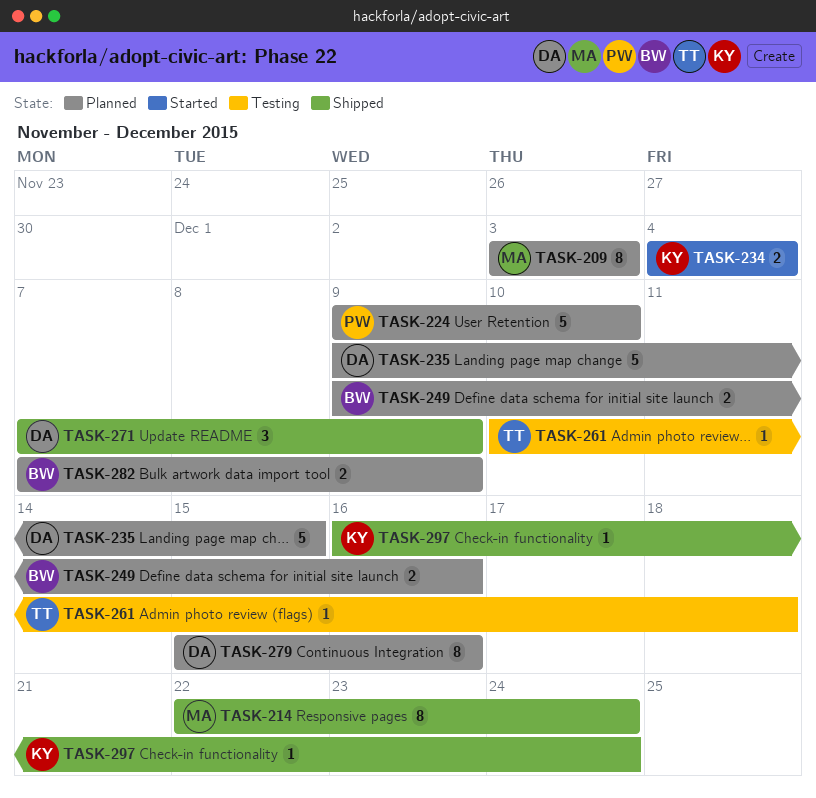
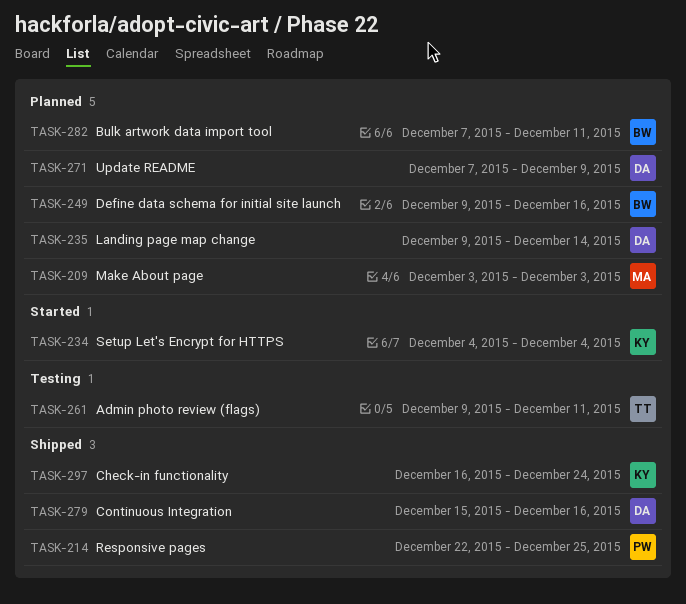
TASK-214, owner: MA -> PW
TASK-214, due: Dec 24 -> Dec 25
TASK-224: present -> none
TASK-235, due: Dec 15 -> Dec 14
TASK-261, start: Dec 10 -> Dec 9
TASK-261, due: Dec 18 -> Dec 11
TASK-271, status: Shipped -> Planned
TASK-279, status: Planned -> Shipped
TASK-282, due: Dec 9 -> Dec 11

